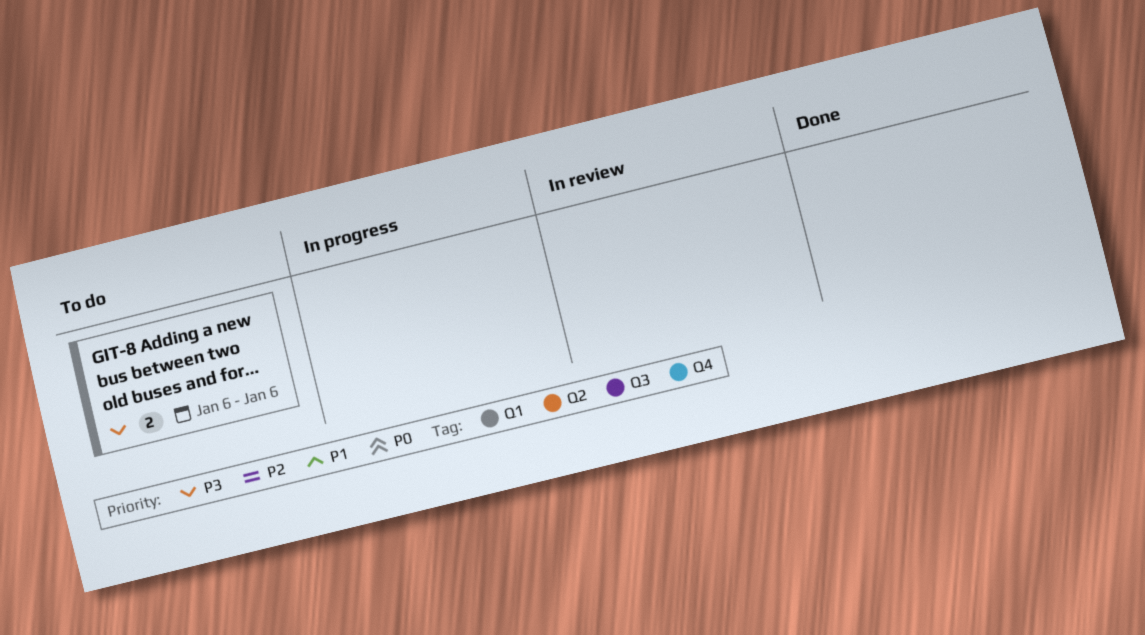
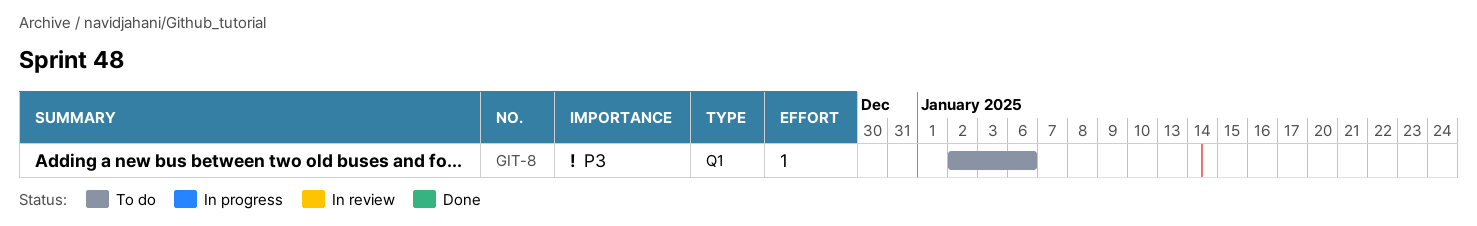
GIT-8, estimate: 2 -> 1
GIT-8, start: Jan 6 -> Jan 2

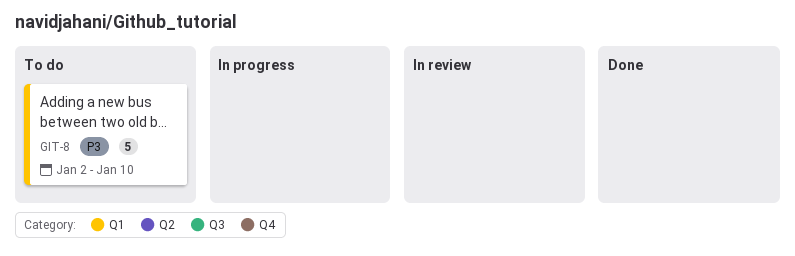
GIT-8, estimate: 1 -> 5
GIT-8, due: Jan 6 -> Jan 10

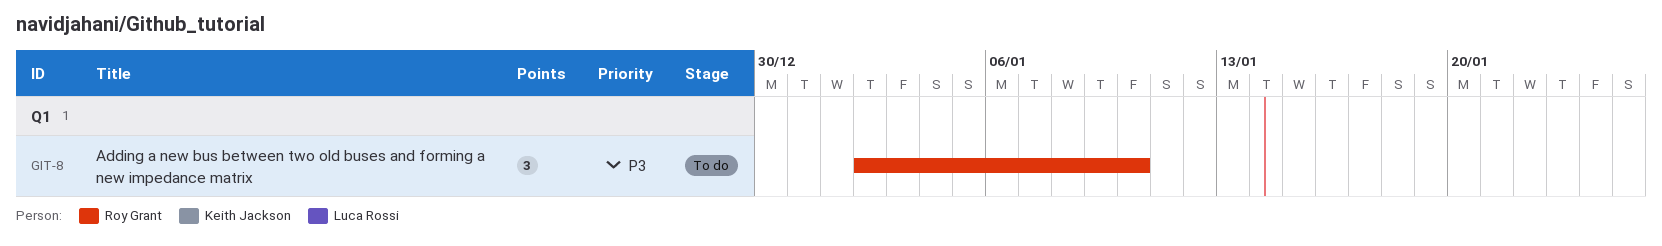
GIT-8, estimate: 5 -> 3

